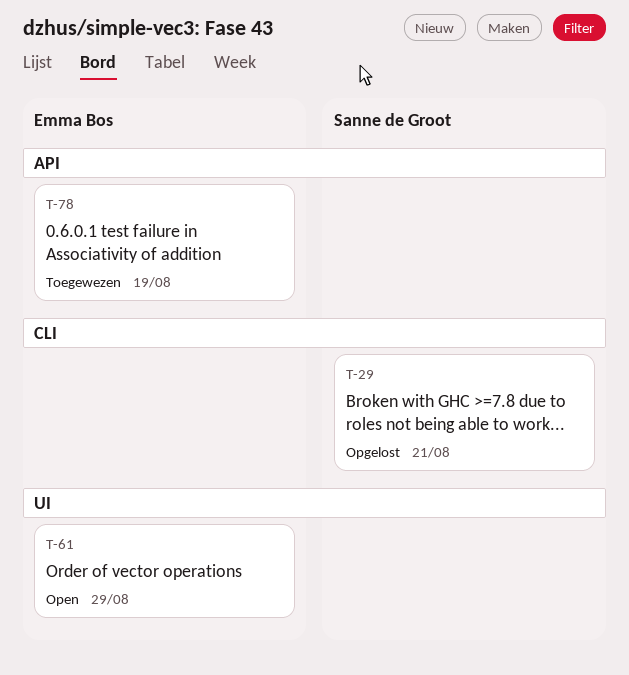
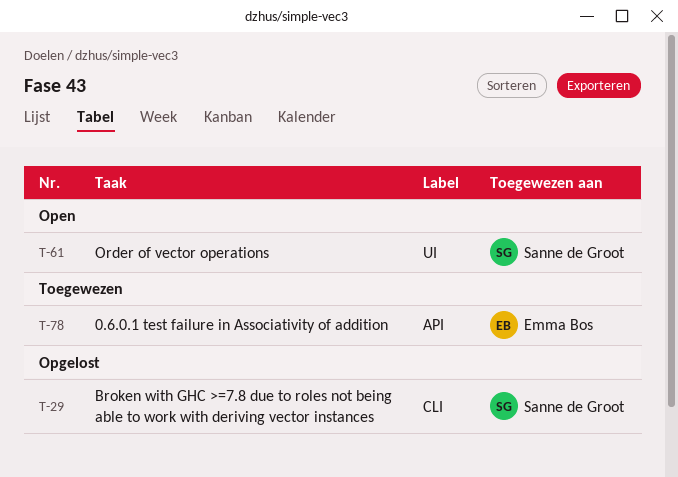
T-61, owner: Emma Bos -> Sanne de Groot

